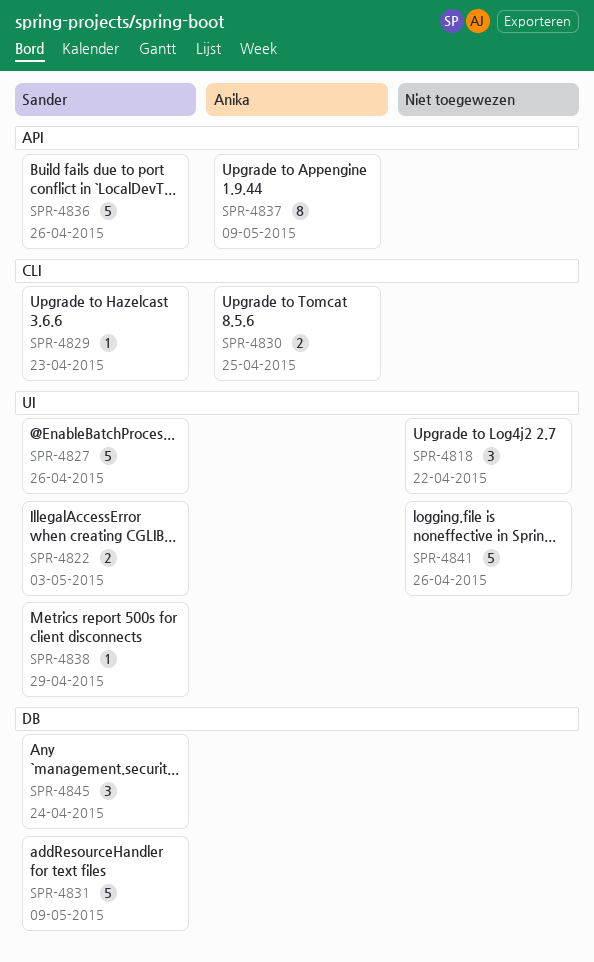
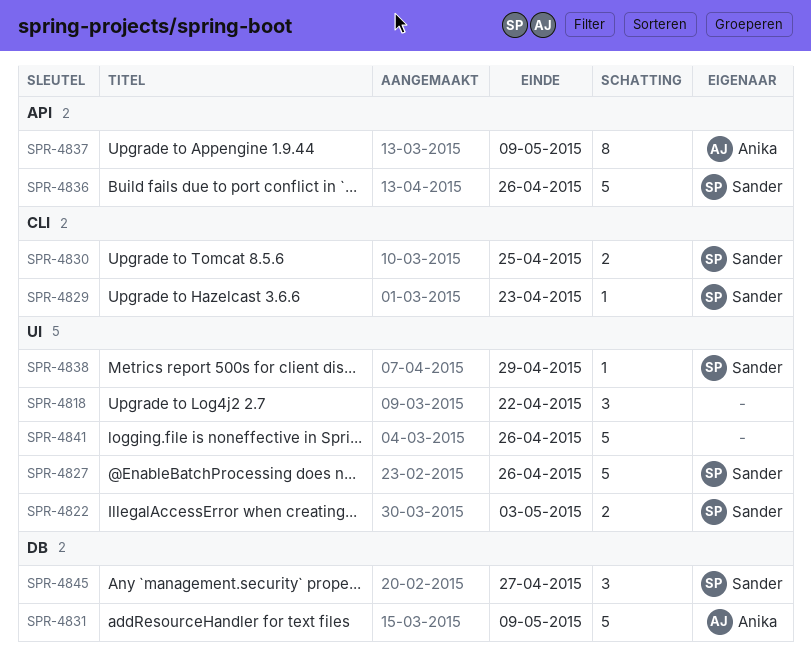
SPR-4830, owner: Anika -> Sander
SPR-4831, owner: Sander -> Anika
SPR-4845, due: Apr 24 -> Apr 27

